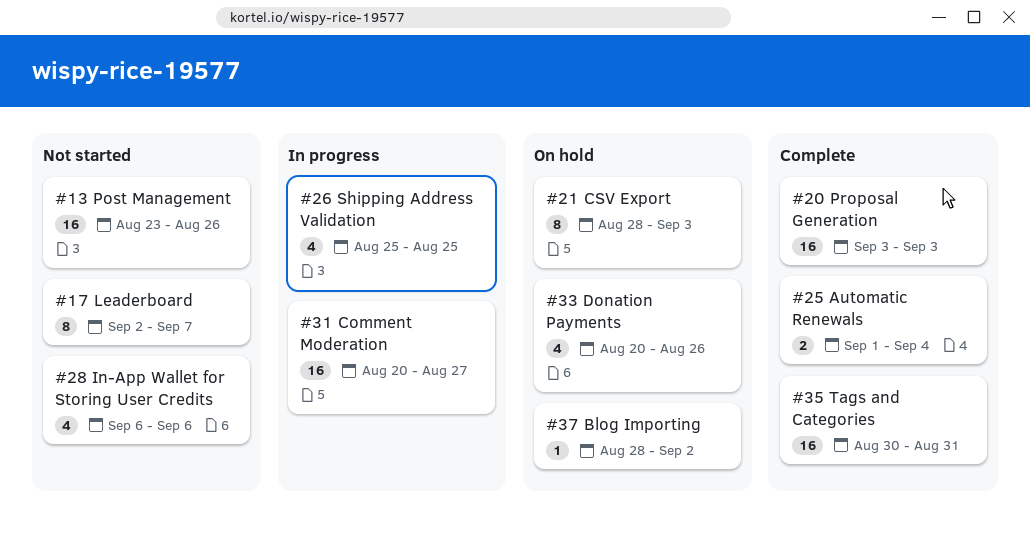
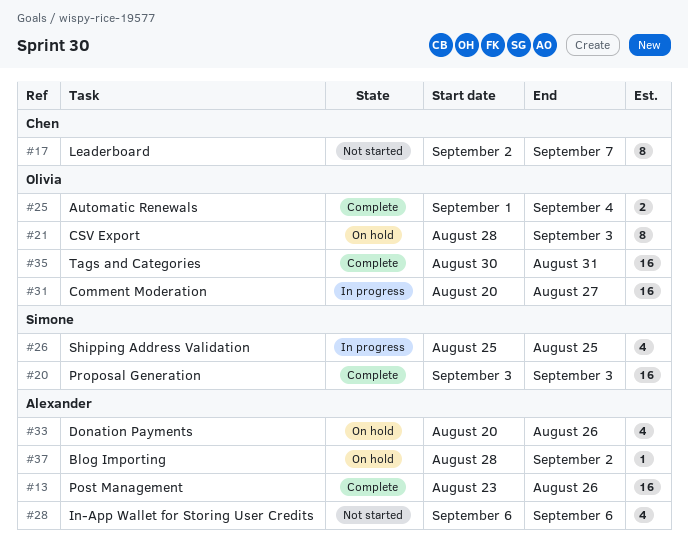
#13, status: Not started -> Complete

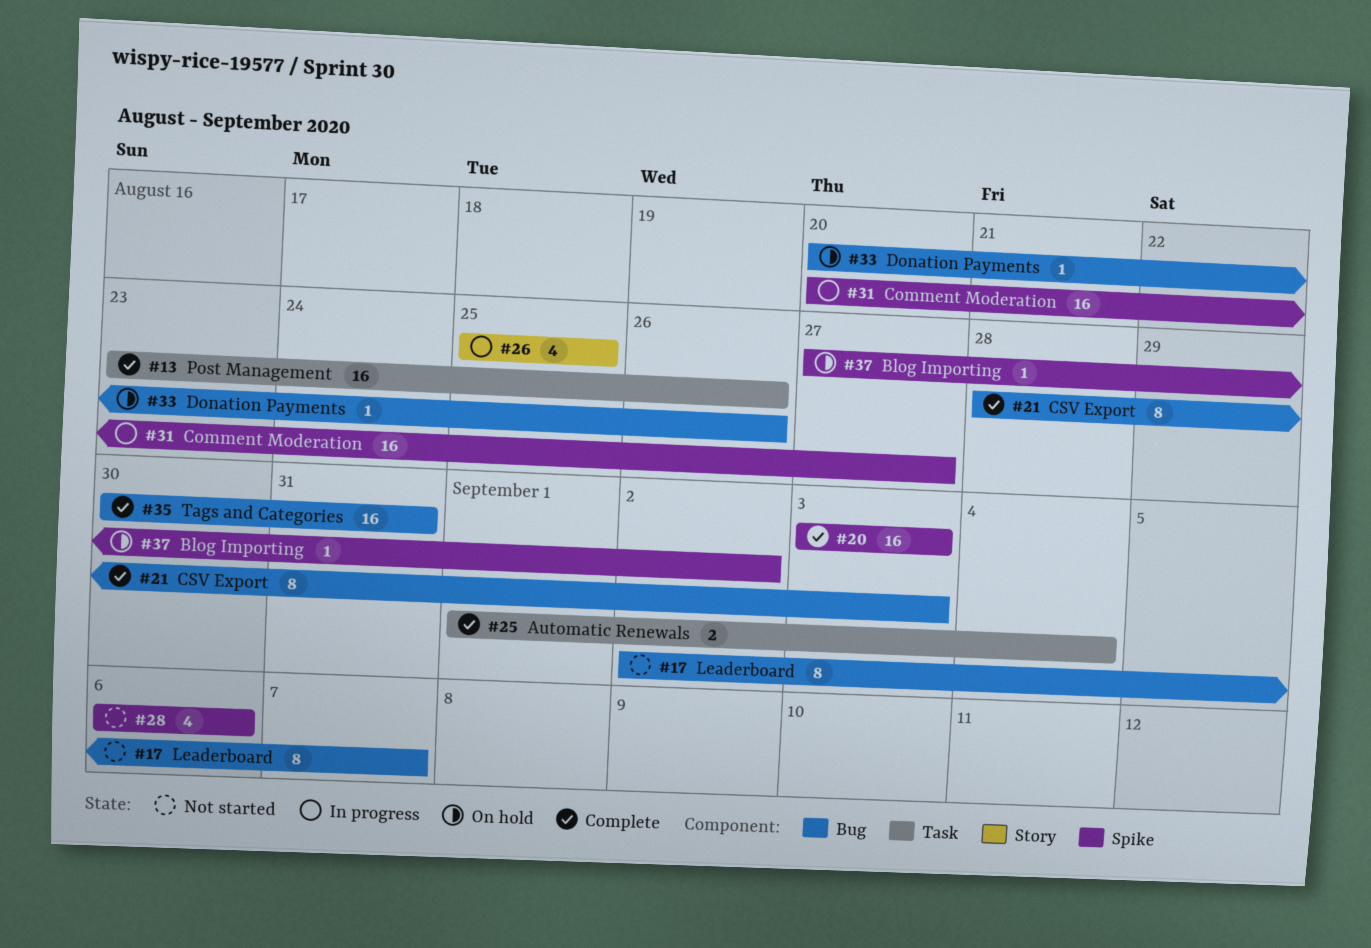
#21, status: On hold -> Complete
#33, estimate: 4 -> 1
#37, start: Aug 28 -> Aug 27

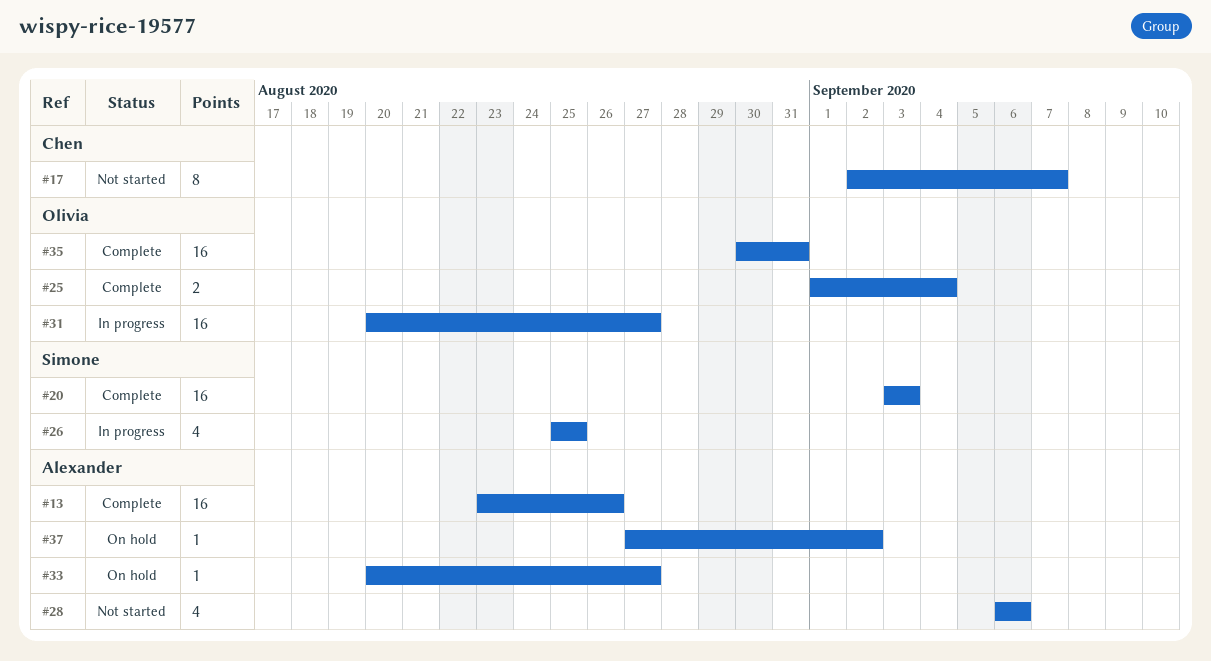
#21: present -> none
#33, due: Aug 26 -> Aug 27

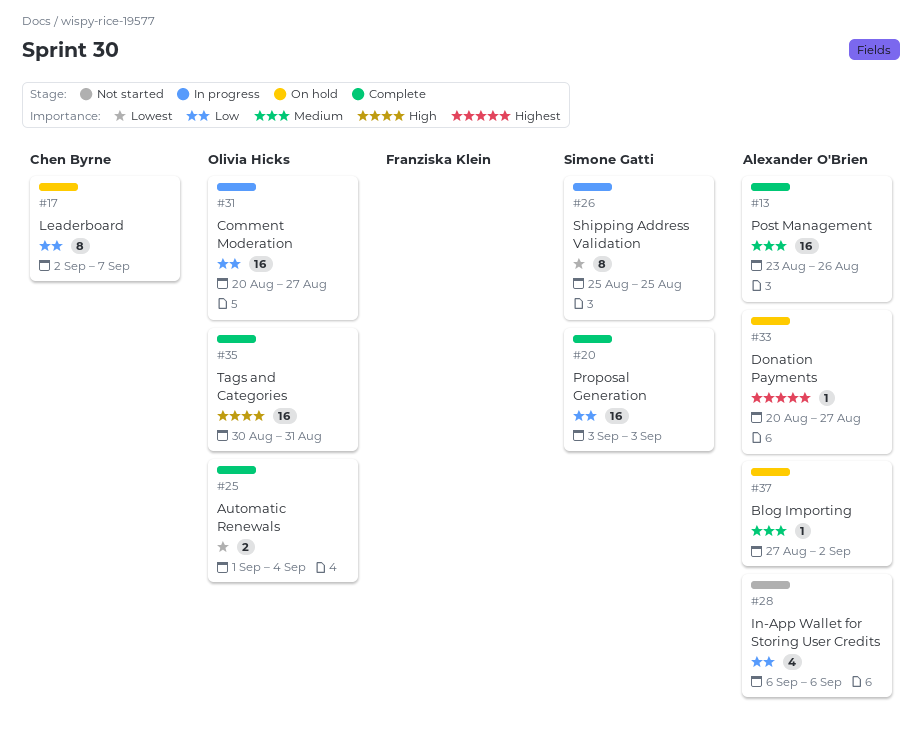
#17, status: Not started -> On hold
#26, estimate: 4 -> 8

